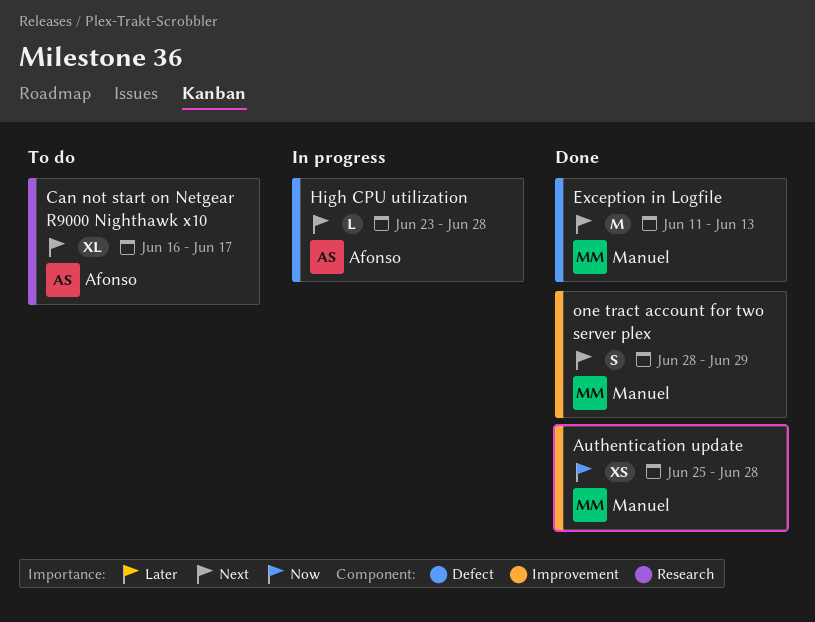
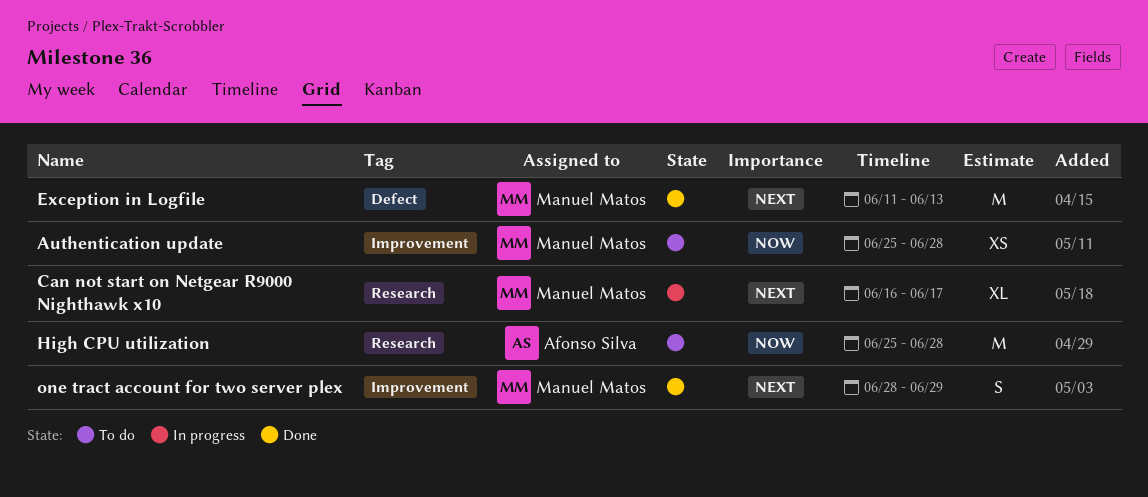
Authentication update, status: Done -> To do
Can not start on Netgear R9000 Nighthawk x10, status: To do -> In progress
Can not start on Netgear R9000 Nighthawk x10, owner: Afonso Silva -> Manuel Matos
High CPU utilization, status: In progress -> To do
High CPU utilization, priority: Next -> Now
High CPU utilization, label: Defect -> Research
High CPU utilization, estimate: L -> M
High CPU utilization, start: Jun 23 -> Jun 25

